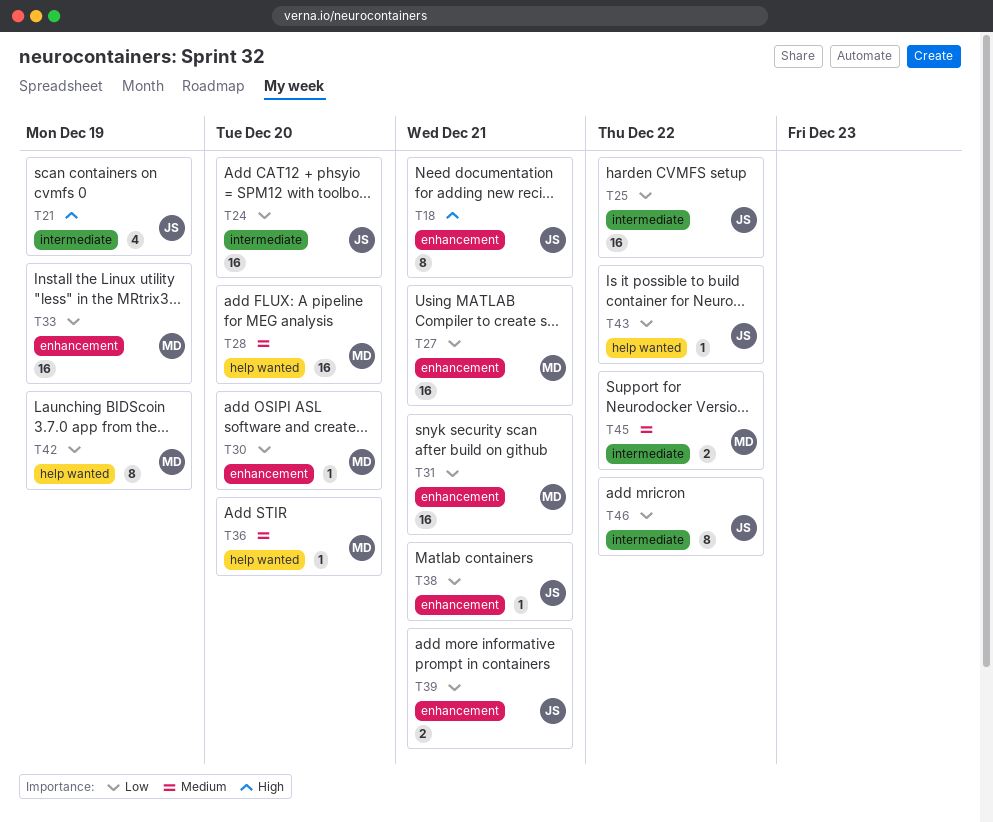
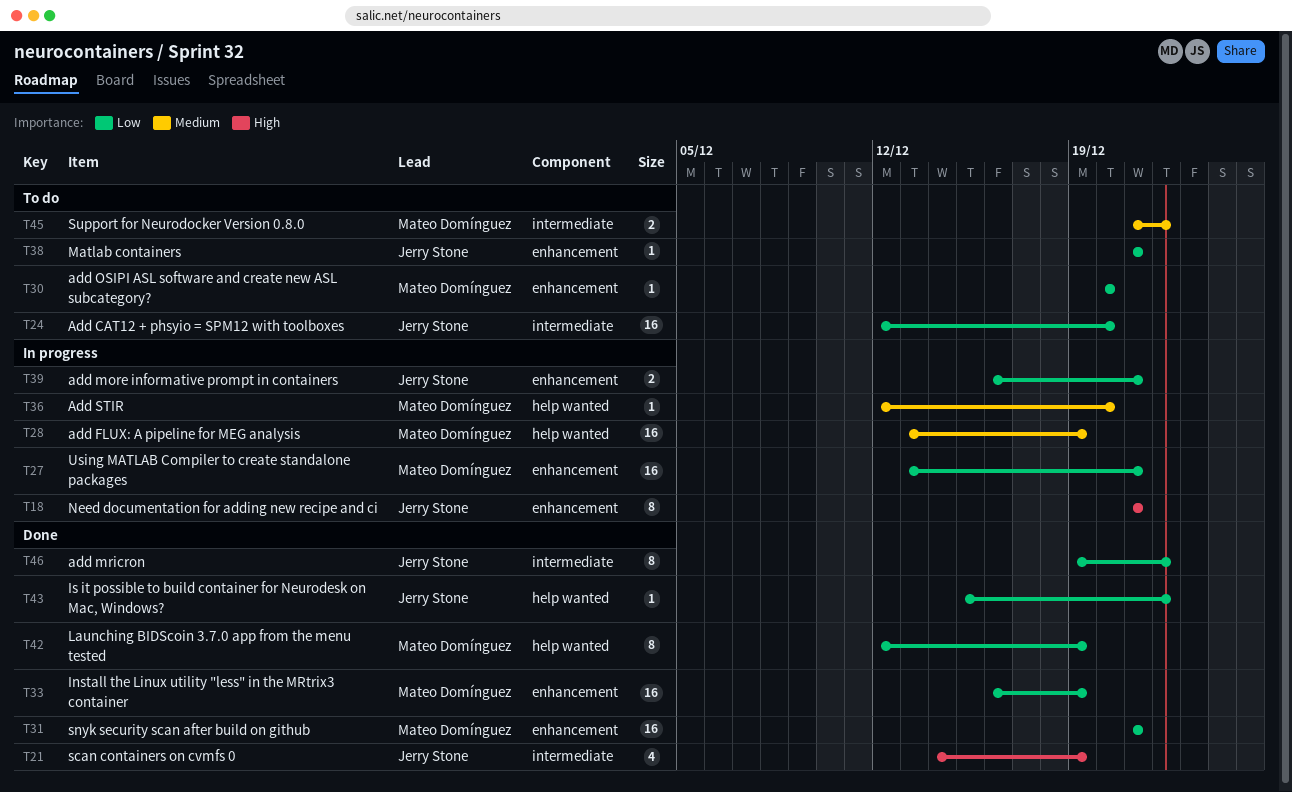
T25: present -> none
T28, due: Dec 20 -> Dec 19

